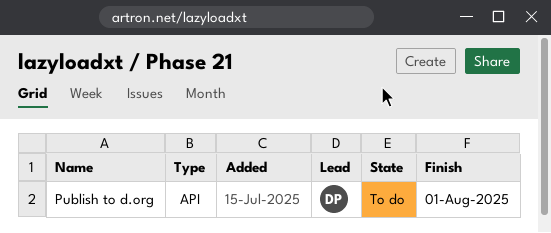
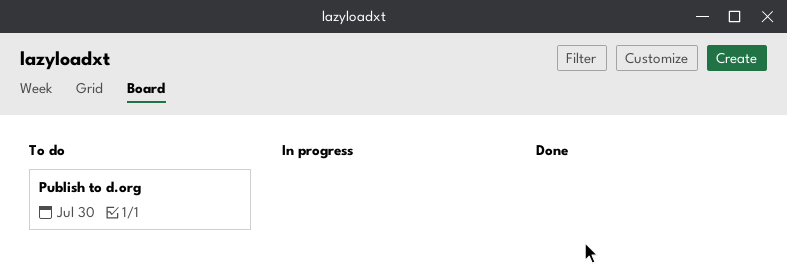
Publish to d.org, due: Aug 1 -> Jul 30

